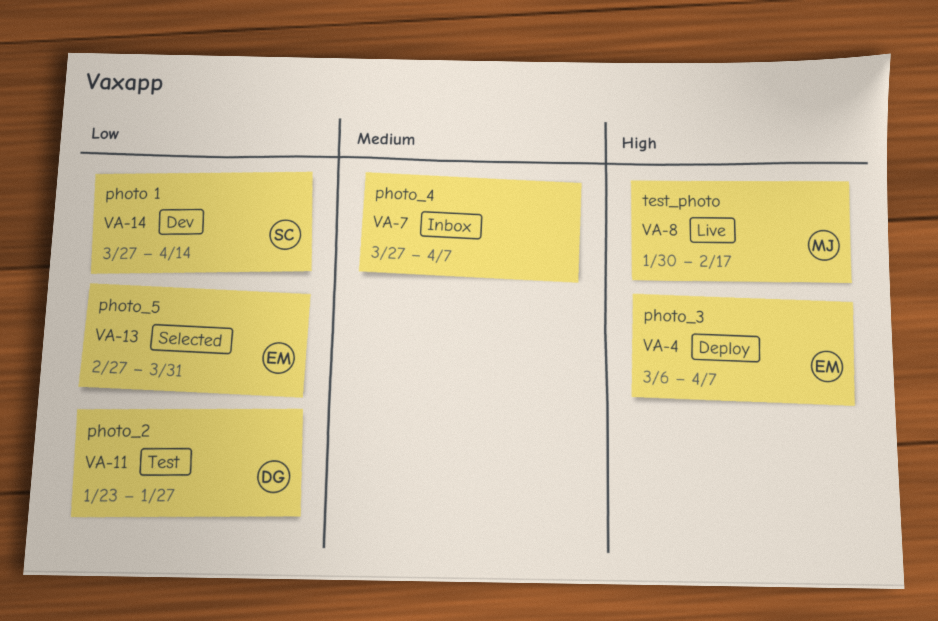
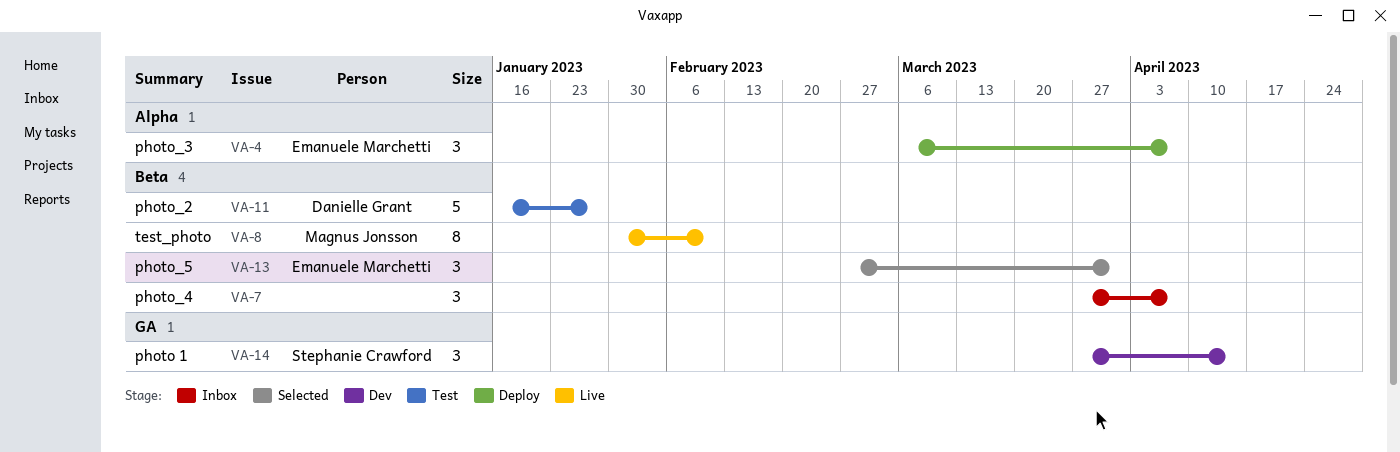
VA-8, due: Feb 17 -> Feb 10
VA-11, start: Jan 23 -> Jan 16

